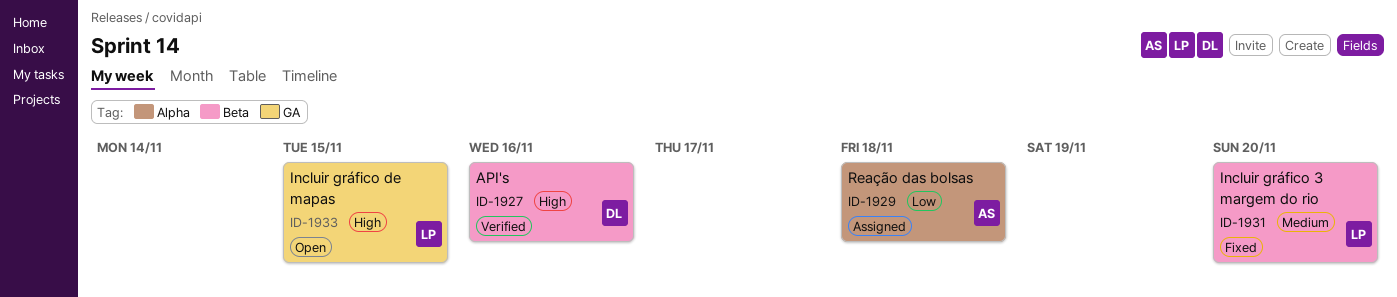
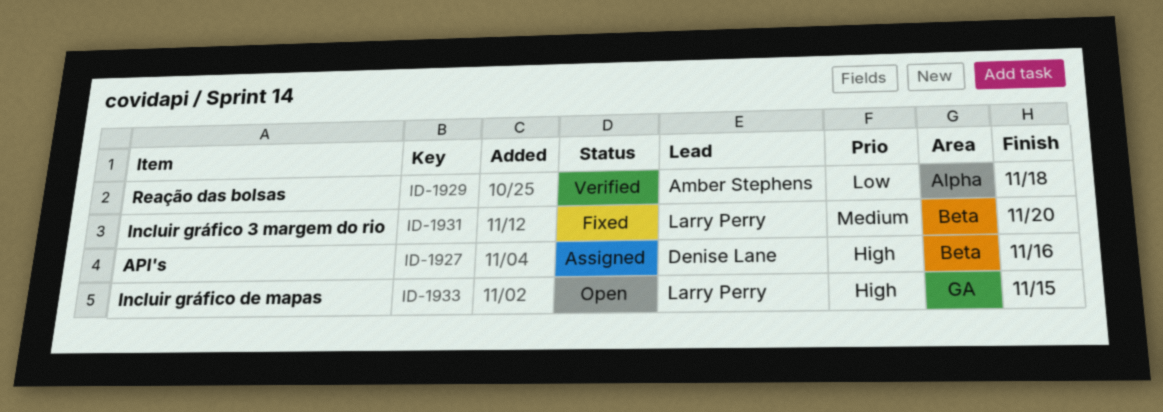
ID-1927, status: Verified -> Assigned
ID-1929, status: Assigned -> Verified

